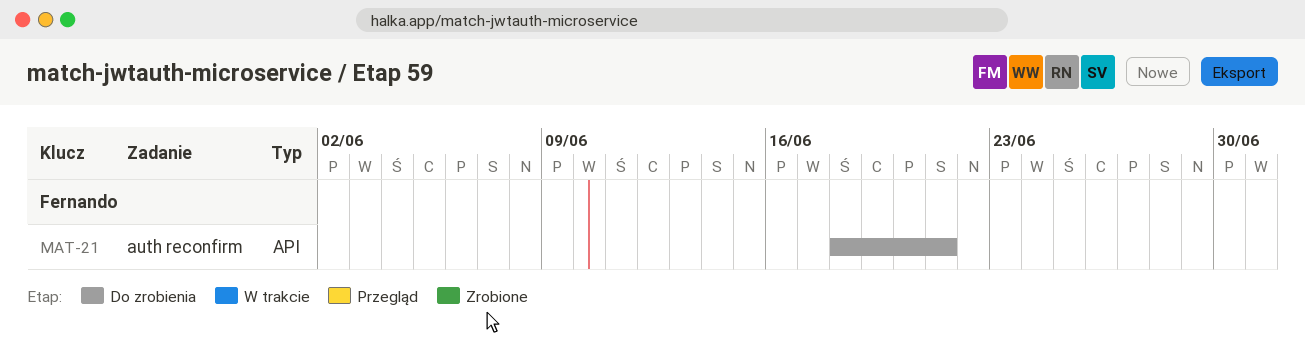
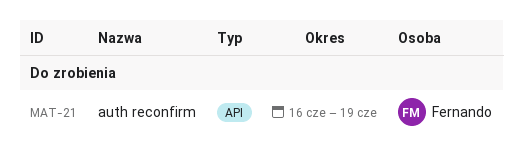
MAT-21, start: Jun 18 -> Jun 16
MAT-21, due: Jun 21 -> Jun 19

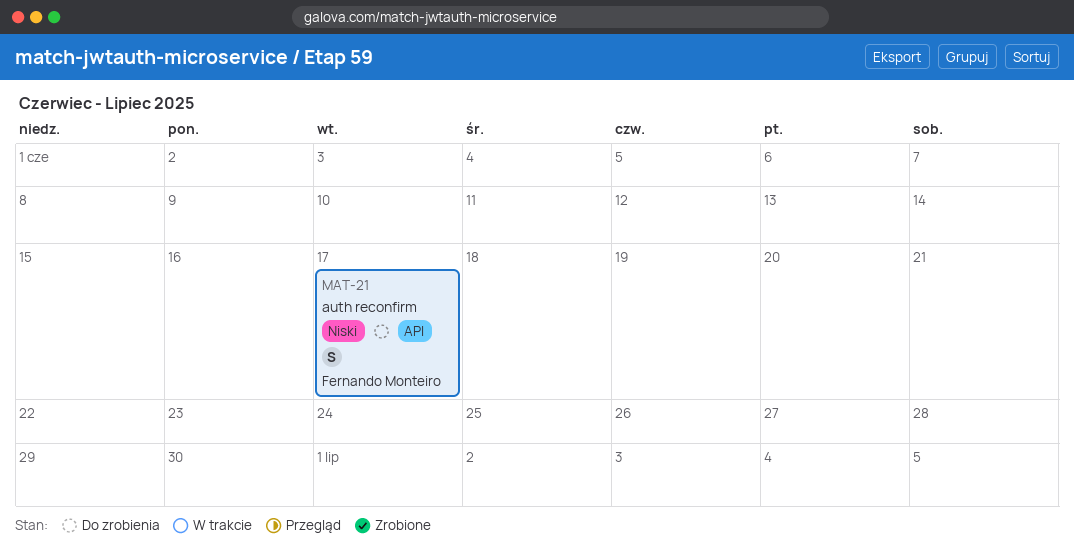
MAT-21, due: Jun 19 -> Jun 17

